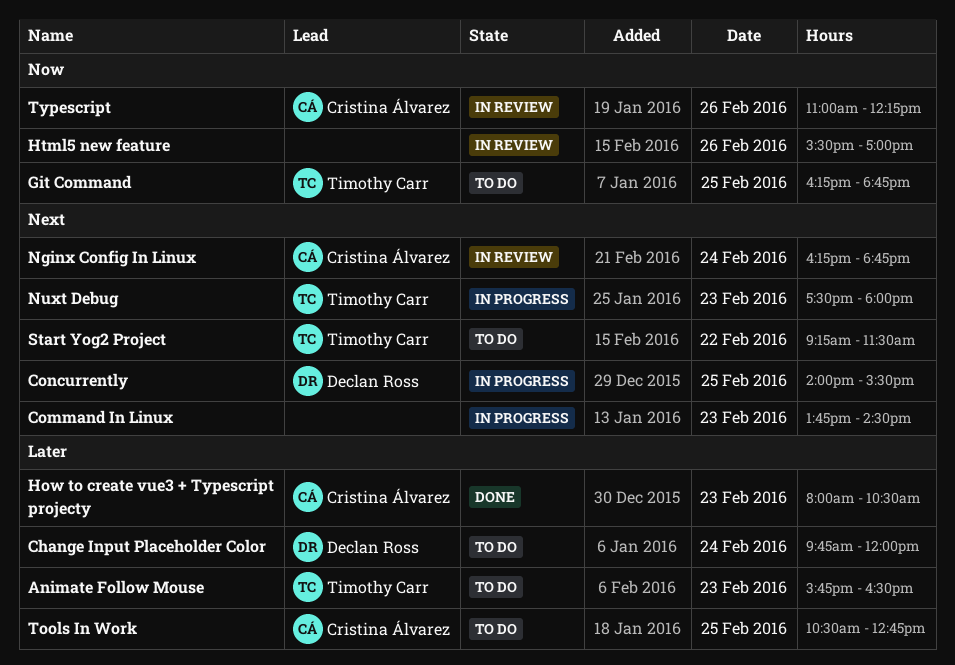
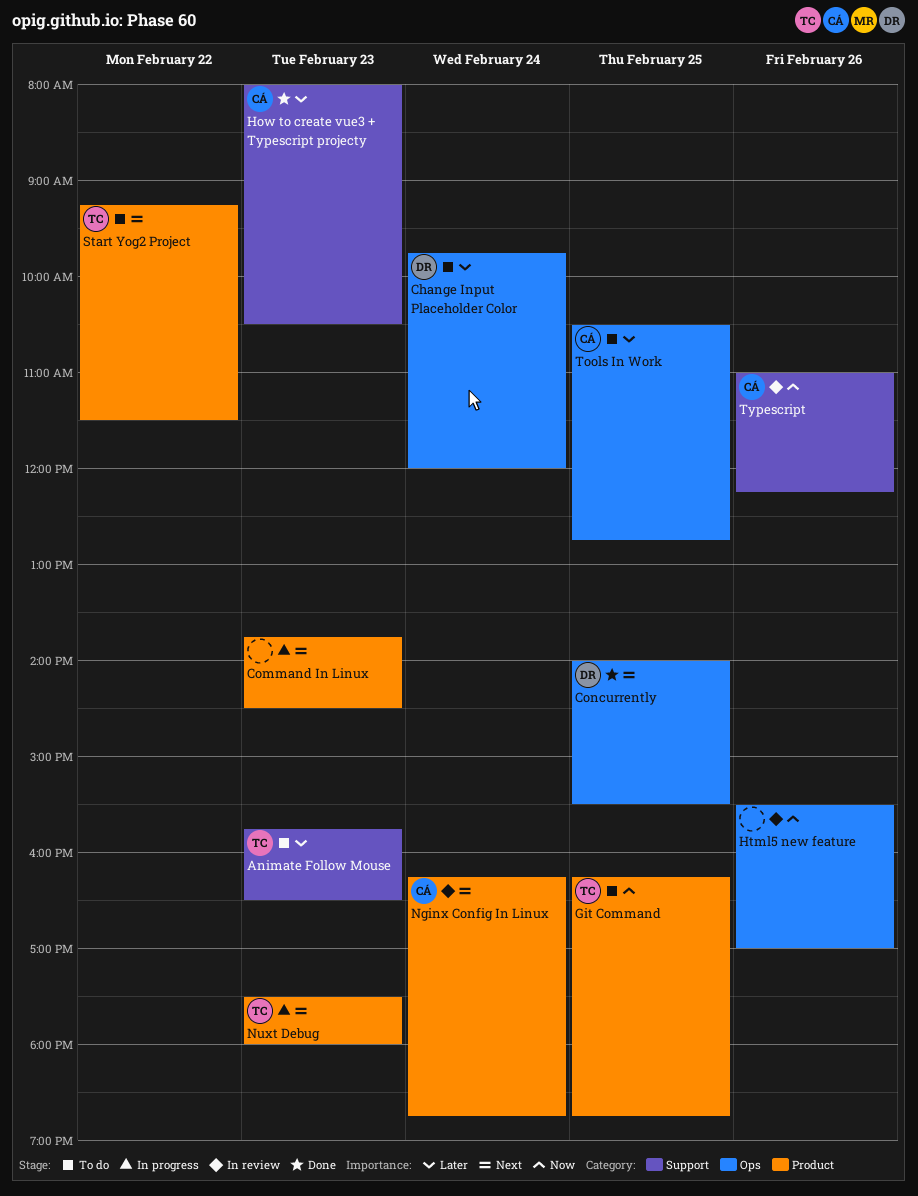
Concurrently, status: In progress -> Done

